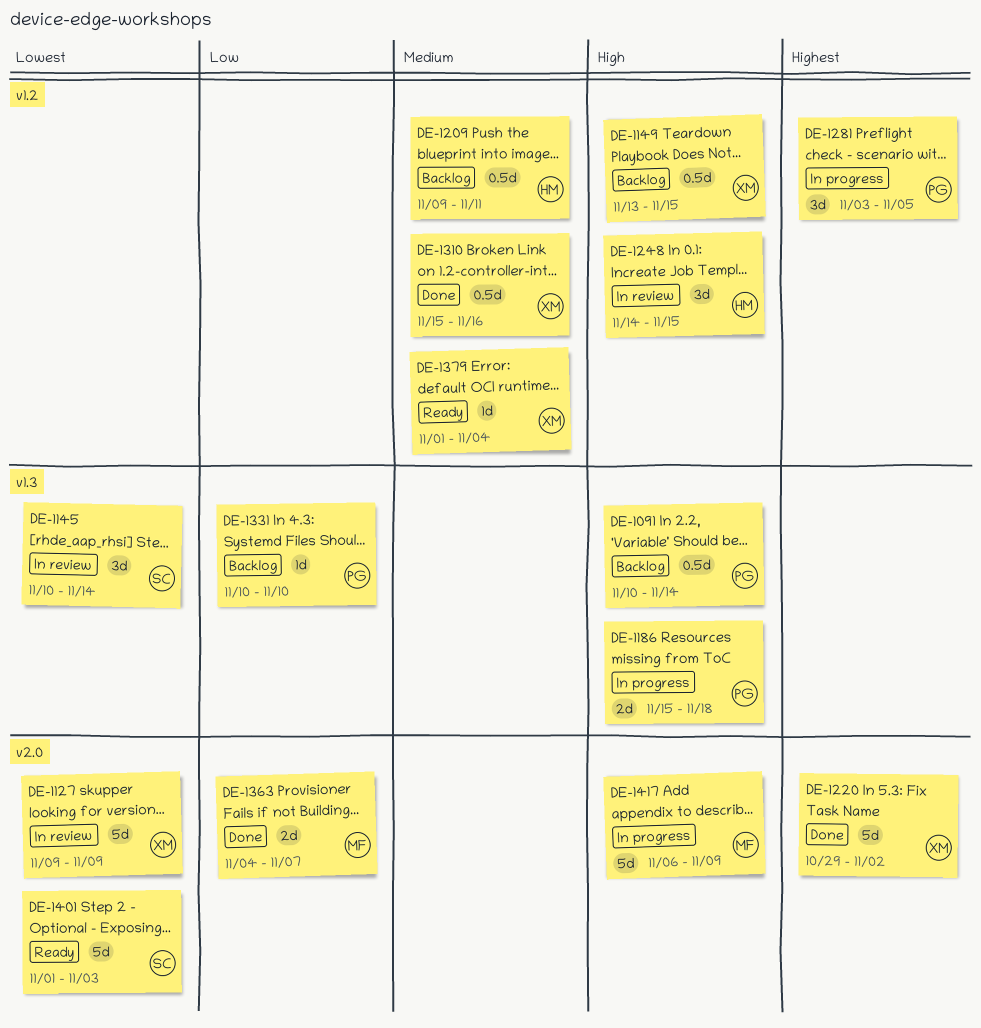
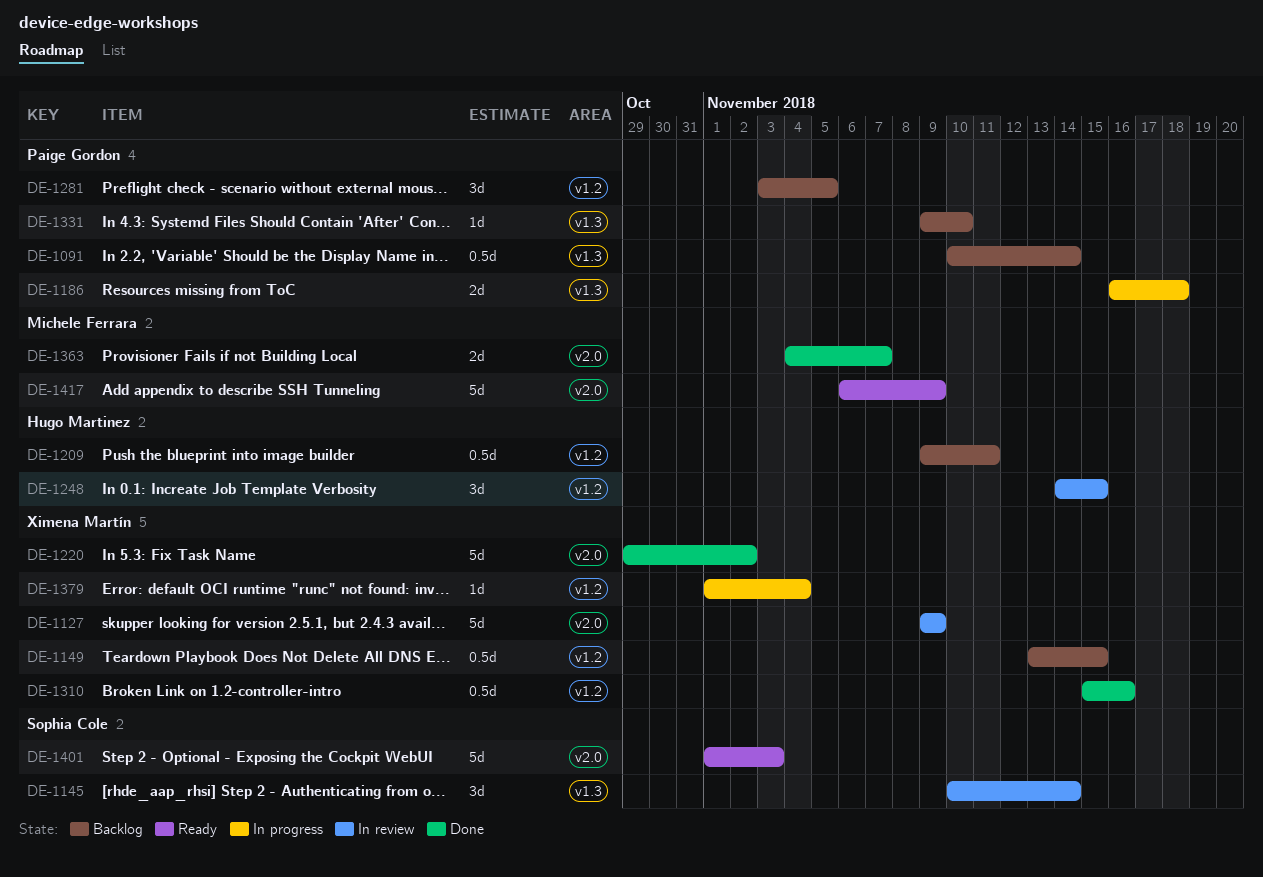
DE-1186, start: Nov 15 -> Nov 16
DE-1281, status: In progress -> Backlog
DE-1331, start: Nov 10 -> Nov 9
DE-1379, status: Ready -> In progress
DE-1417, status: In progress -> Ready

